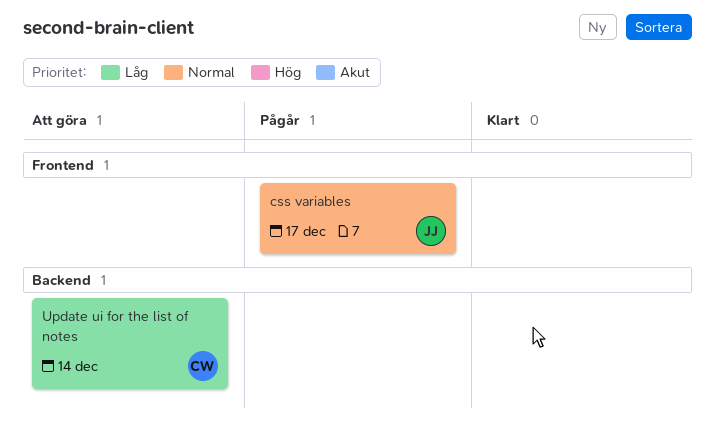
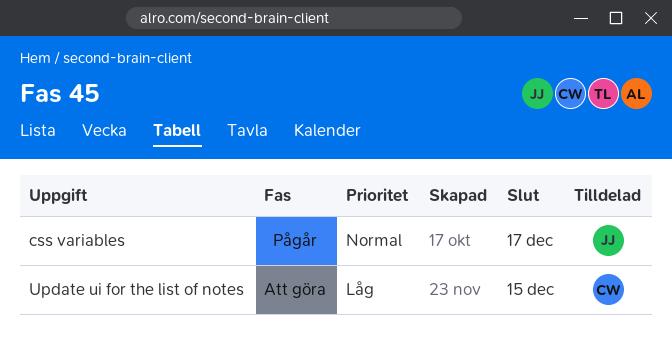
Update ui for the list of notes, due: Dec 14 -> Dec 15

